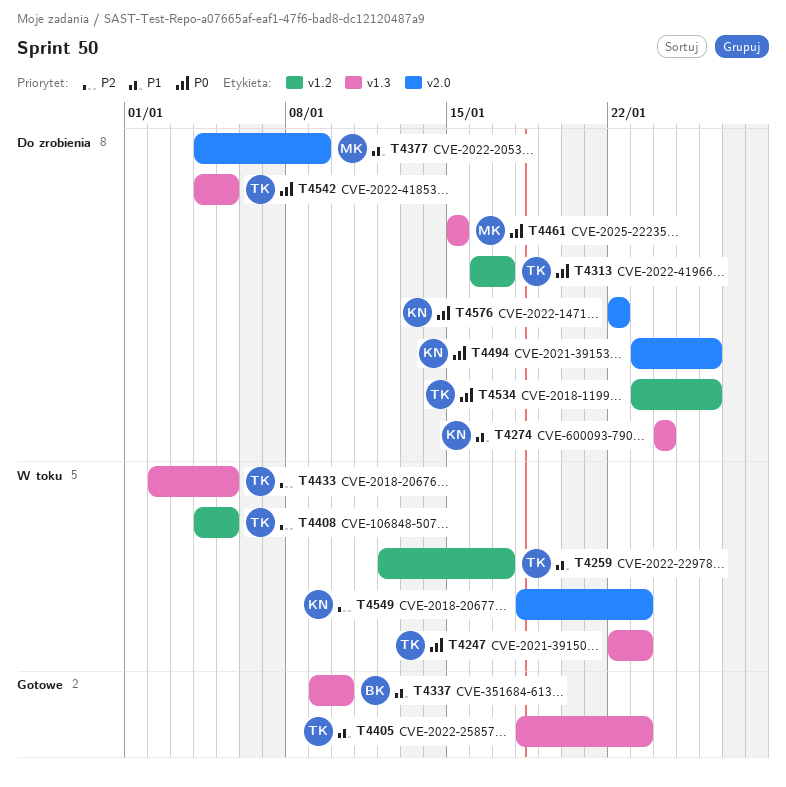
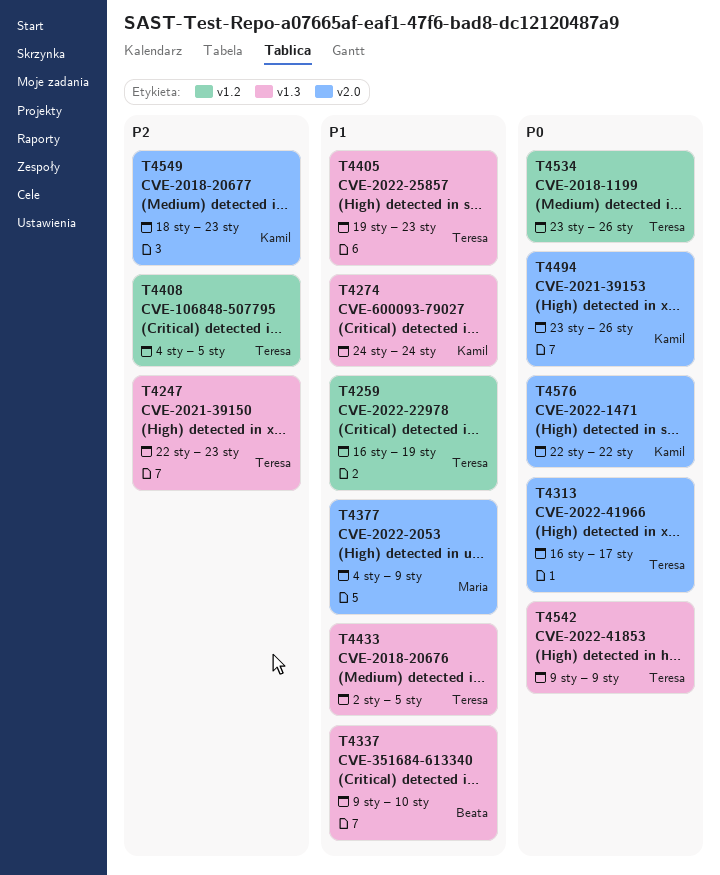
T4247, priority: P0 -> P2
T4259, start: Jan 12 -> Jan 16
T4259, due: Jan 17 -> Jan 19
T4313, label: v1.2 -> v2.0
T4405, start: Jan 18 -> Jan 19
T4433, priority: P2 -> P1
T4461: present -> none
T4542, start: Jan 4 -> Jan 9
T4542, due: Jan 5 -> Jan 9

